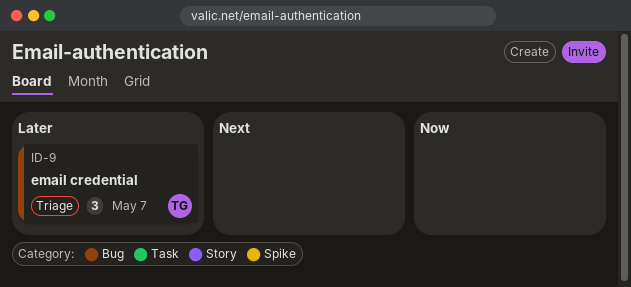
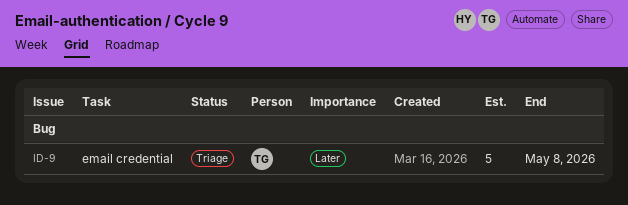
ID-9, estimate: 3 -> 5
ID-9, due: May 7 -> May 8

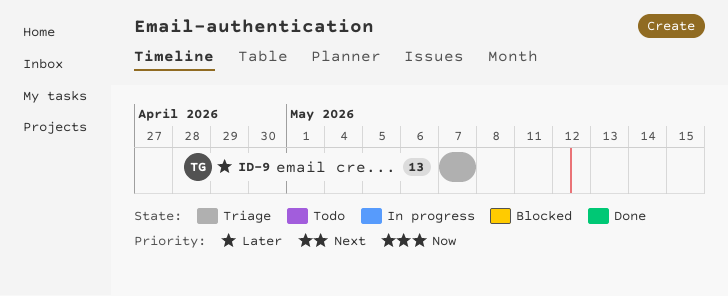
ID-9, estimate: 5 -> 13
ID-9, due: May 8 -> May 7

